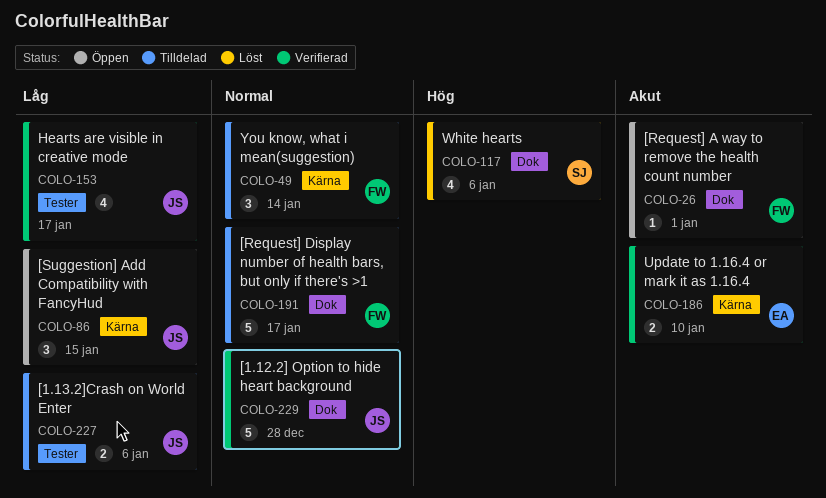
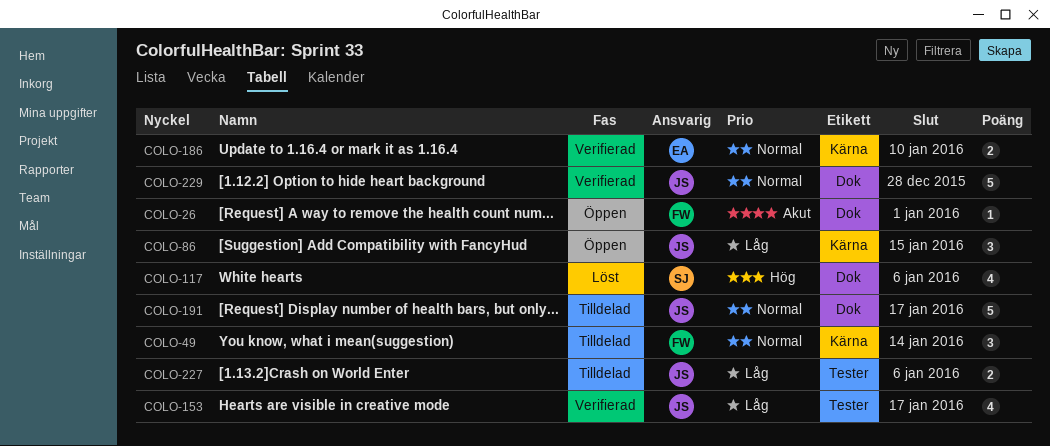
COLO-186, priority: Akut -> Normal
COLO-191, owner: FW -> JS

